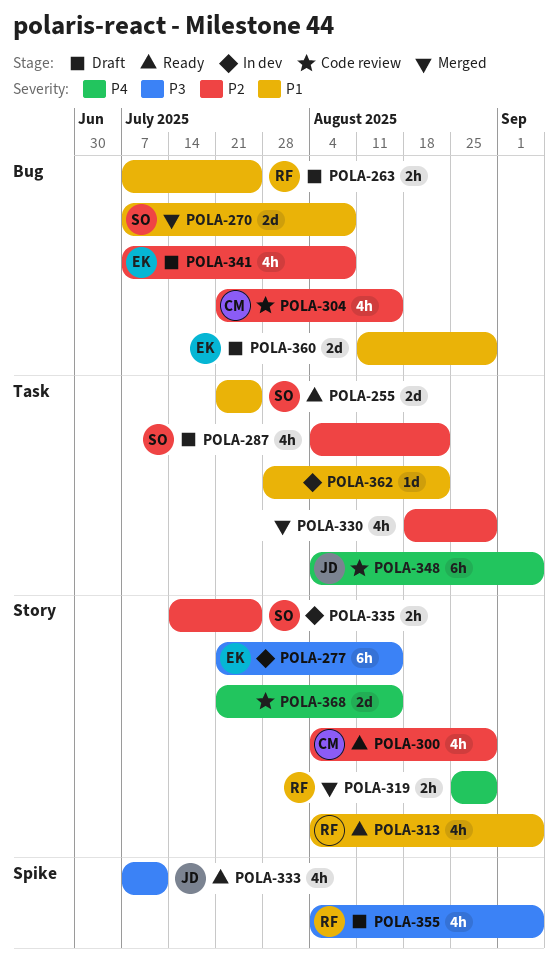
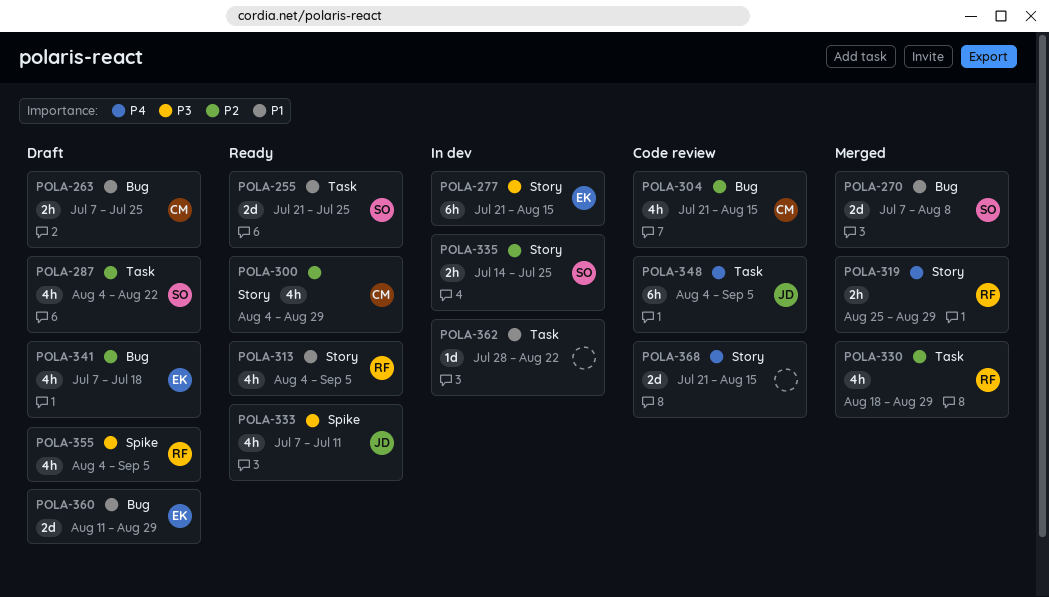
POLA-263, owner: RF -> CM
POLA-330, owner: none -> RF
POLA-341, due: Aug 8 -> Jul 18

